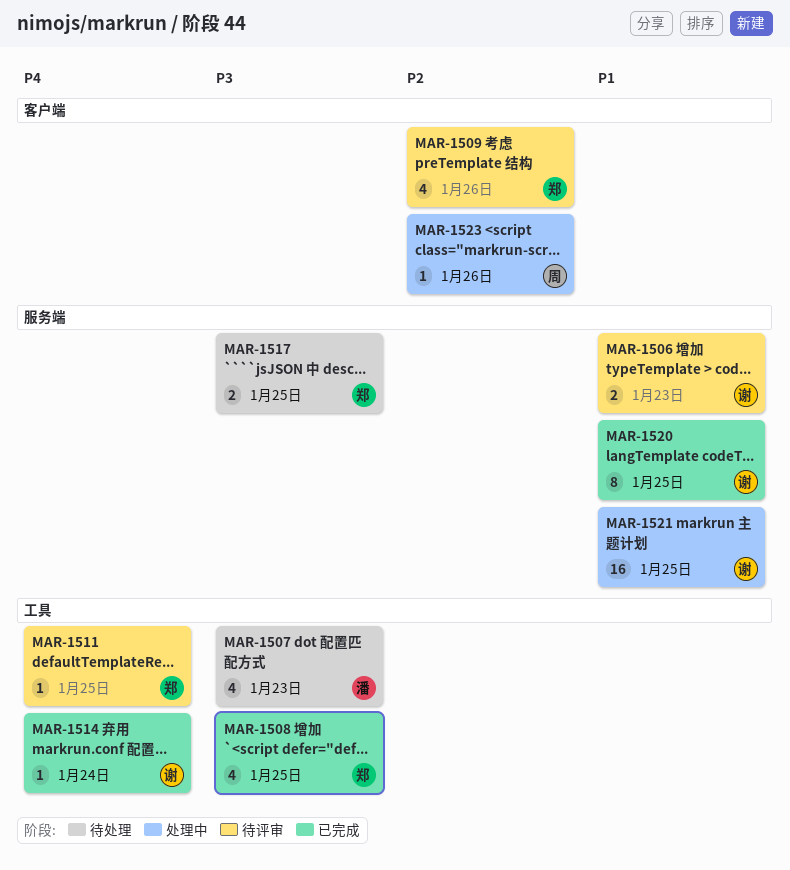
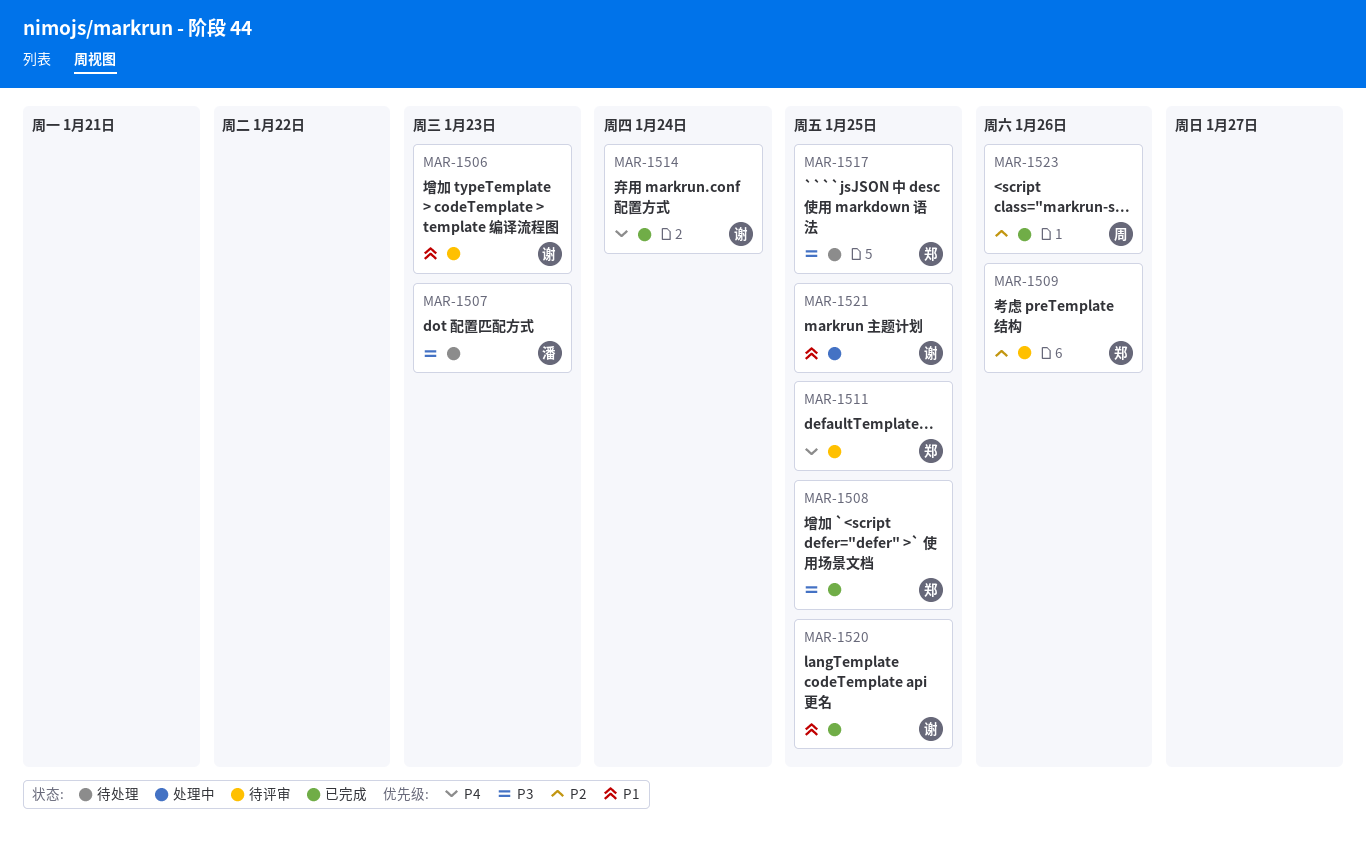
MAR-1523, status: 处理中 -> 已完成

